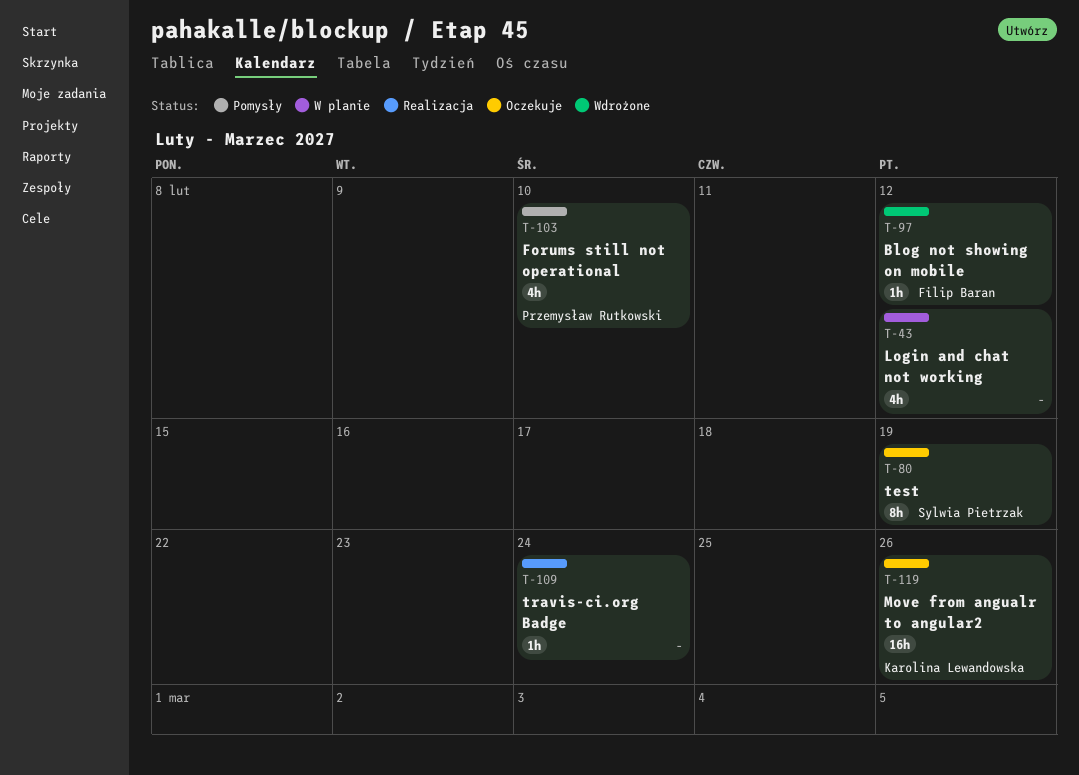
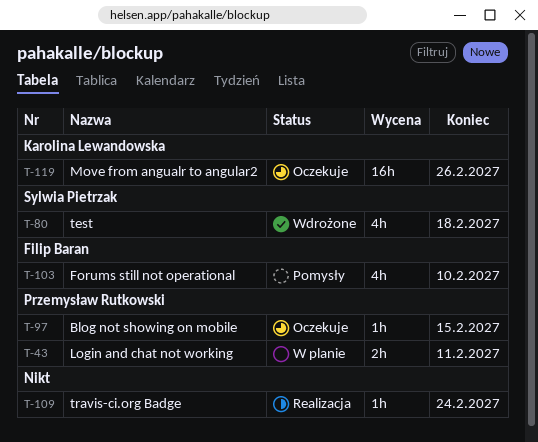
T-43, owner: none -> Przemysław Rutkowski
T-43, estimate: 4h -> 2h
T-43, due: Feb 12 -> Feb 11
T-80, status: Oczekuje -> Wdrożone
T-80, estimate: 8h -> 4h
T-80, due: Feb 19 -> Feb 18
T-97, status: Wdrożone -> Oczekuje
T-97, owner: Filip Baran -> Przemysław Rutkowski
T-97, due: Feb 12 -> Feb 15
T-103, owner: Przemysław Rutkowski -> Filip Baran

